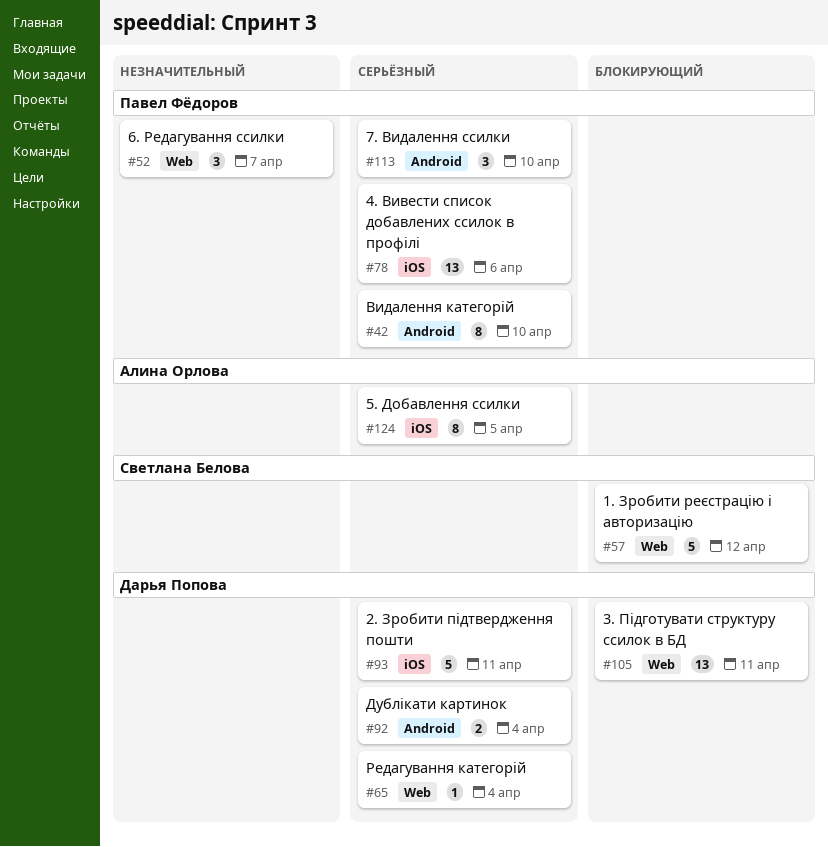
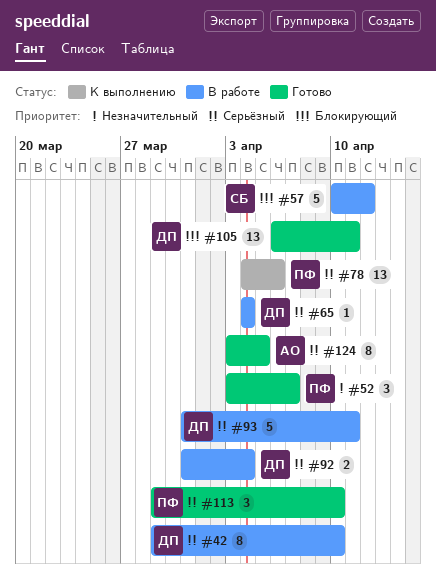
#42, owner: Павел Фёдоров -> Дарья Попова

